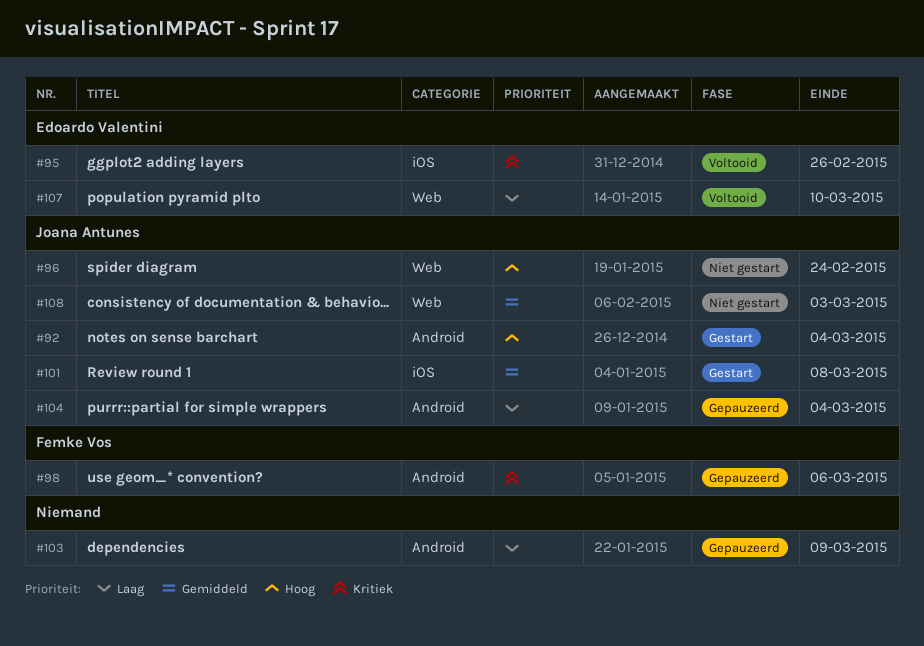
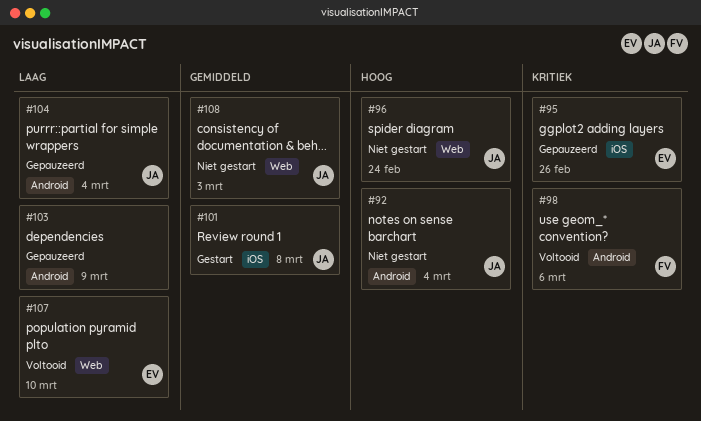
#92, status: Gestart -> Niet gestart
#95, status: Voltooid -> Gepauzeerd
#98, status: Gepauzeerd -> Voltooid

